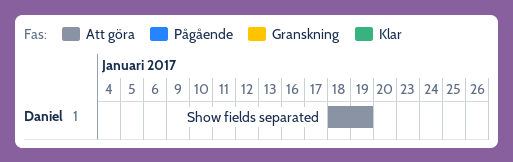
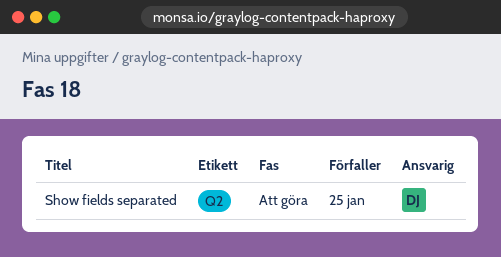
Show fields separated, due: Jan 19 -> Jan 25

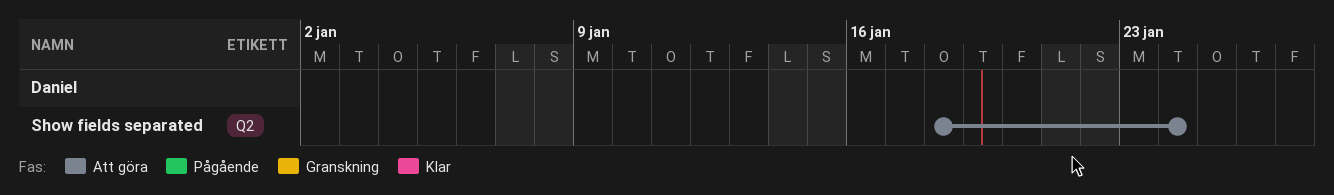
Show fields separated, due: Jan 25 -> Jan 24

